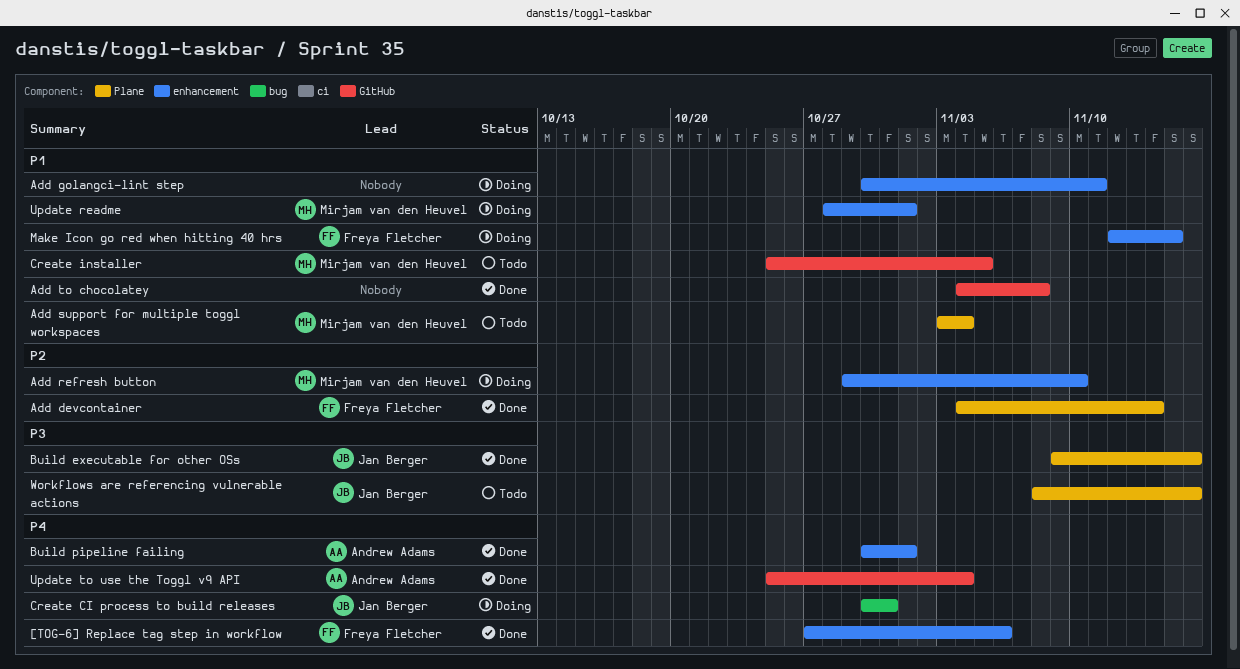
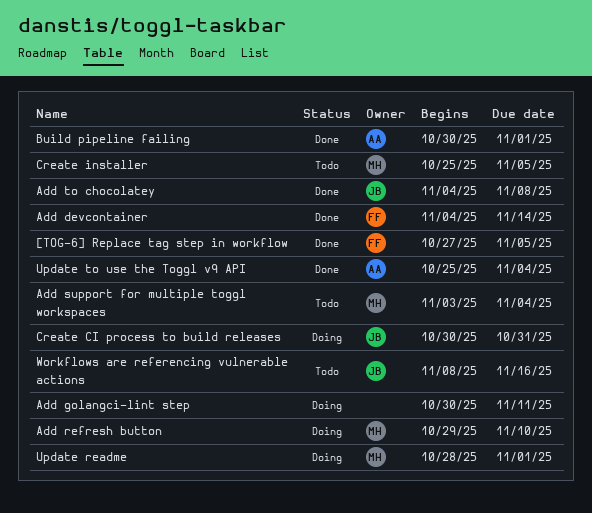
[TOG-6] Replace tag step in workflow, due: Nov 6 -> Nov 5
Add to chocolatey, owner: none -> Jan Berger
Build executable for other OSs: present -> none
Make Icon go red when hitting 40 hrs: present -> none

